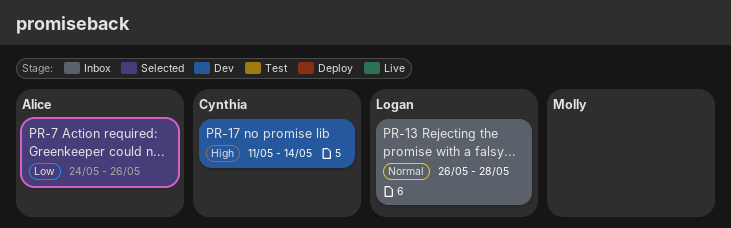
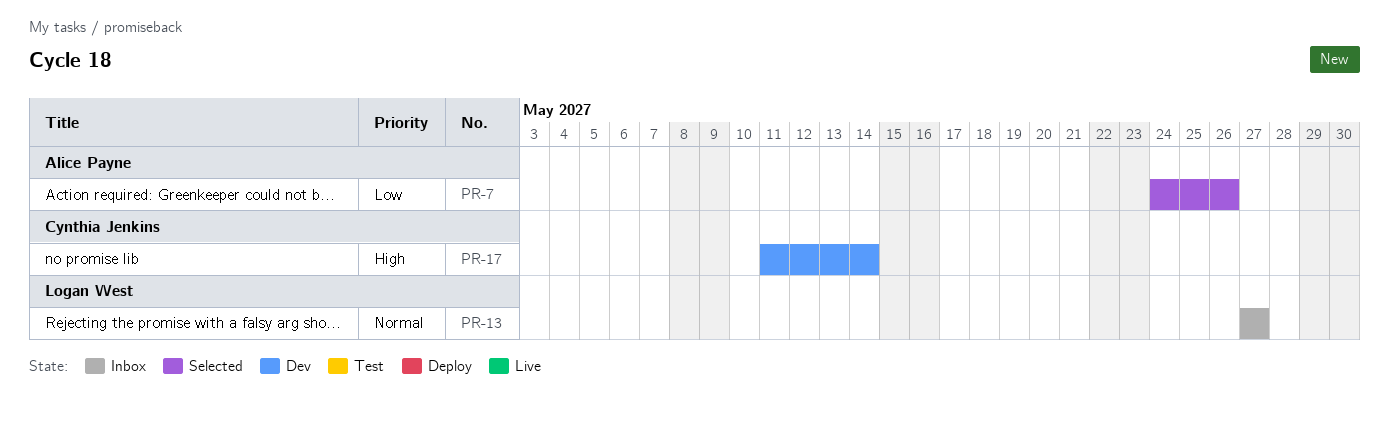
PR-13, start: May 26 -> May 27
PR-13, due: May 28 -> May 27

